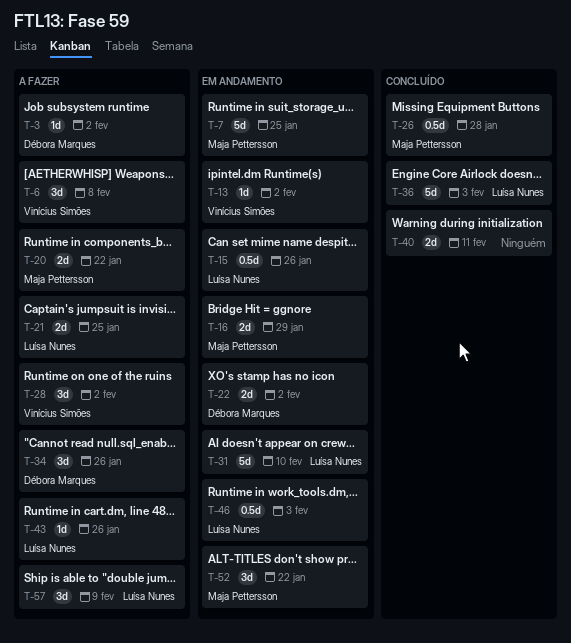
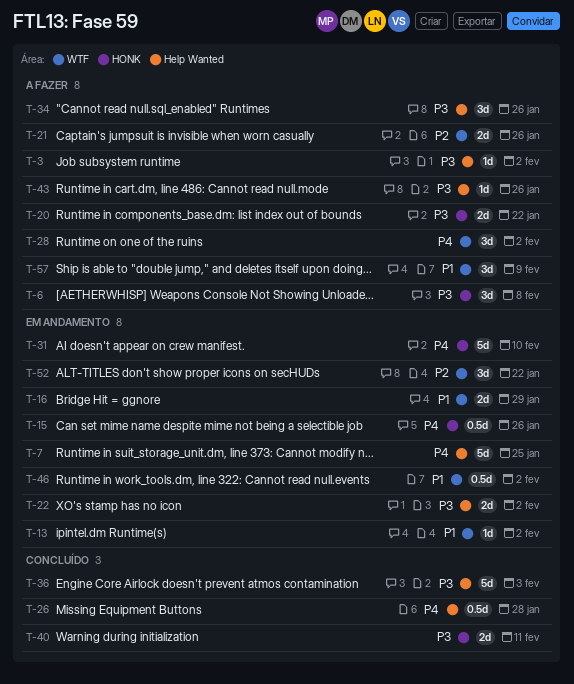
T-21, due: Jan 25 -> Jan 26
T-46, due: Feb 3 -> Feb 2

